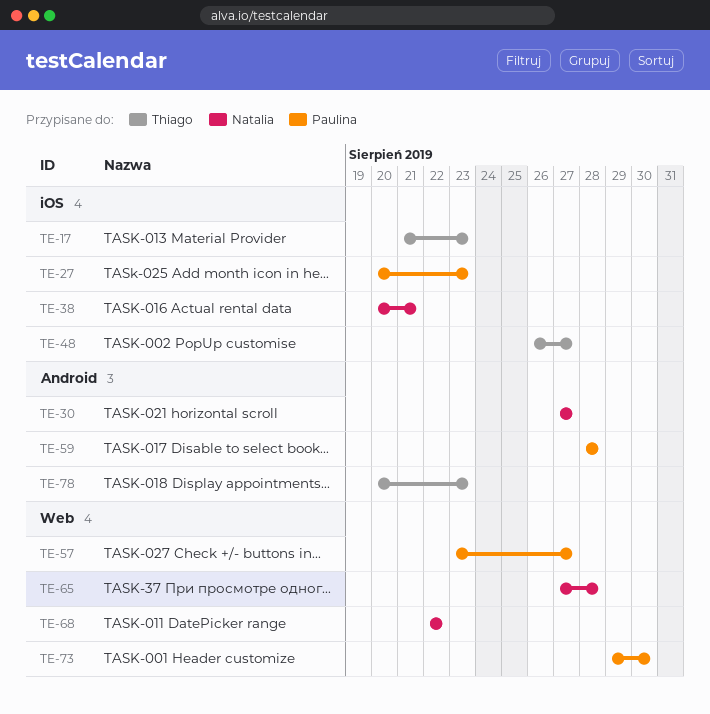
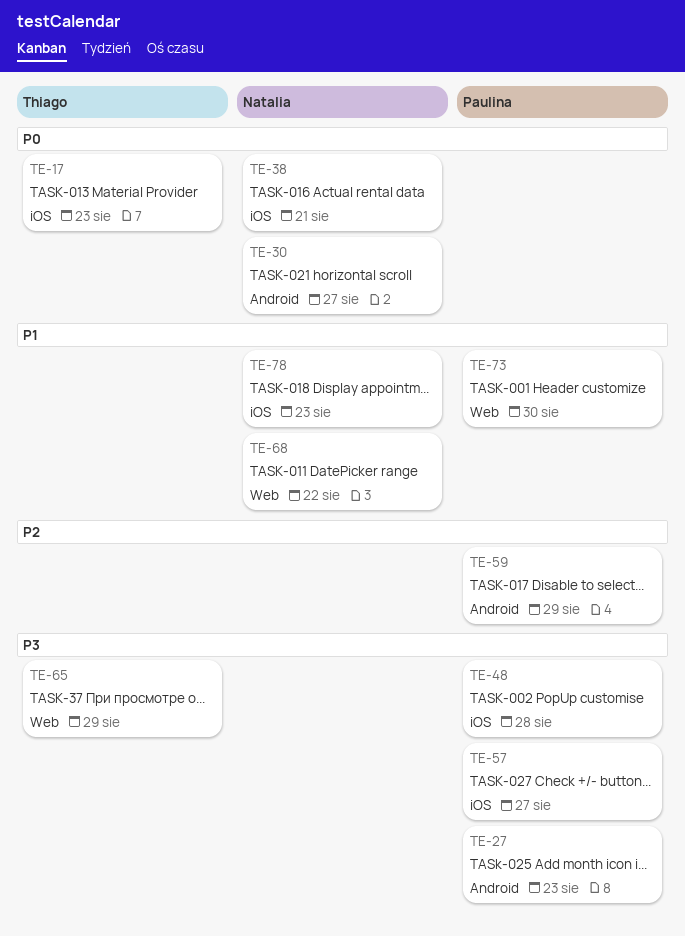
TE-27, label: iOS -> Android
TE-48, owner: Thiago -> Paulina
TE-48, due: Aug 27 -> Aug 28
TE-57, label: Web -> iOS
TE-59, due: Aug 28 -> Aug 29
TE-65, owner: Natalia -> Thiago
TE-65, due: Aug 28 -> Aug 29
TE-78, owner: Thiago -> Natalia
TE-78, label: Android -> iOS

